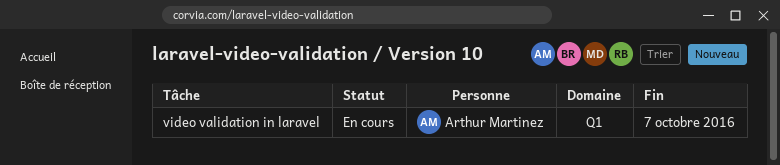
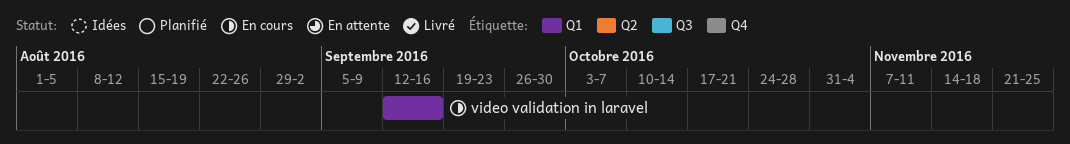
video validation in laravel, due: Oct 7 -> Sep 16

